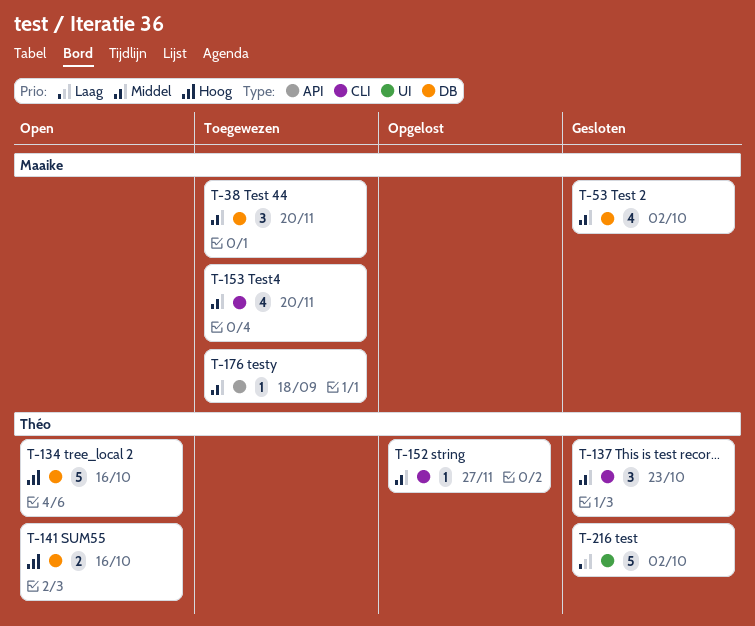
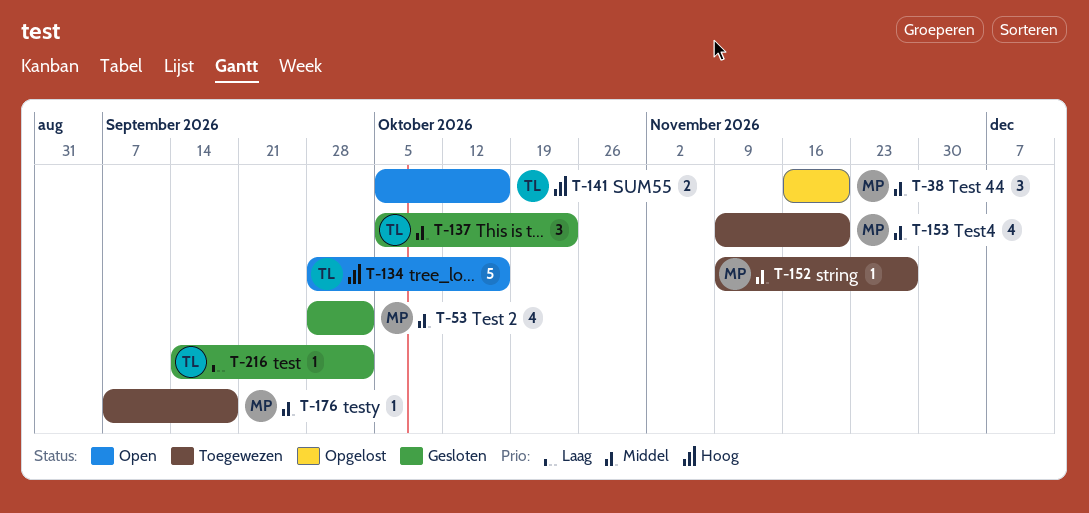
T-38, status: Toegewezen -> Opgelost
T-152, status: Opgelost -> Toegewezen
T-152, owner: Théo -> Maaike
T-216, estimate: 5 -> 1

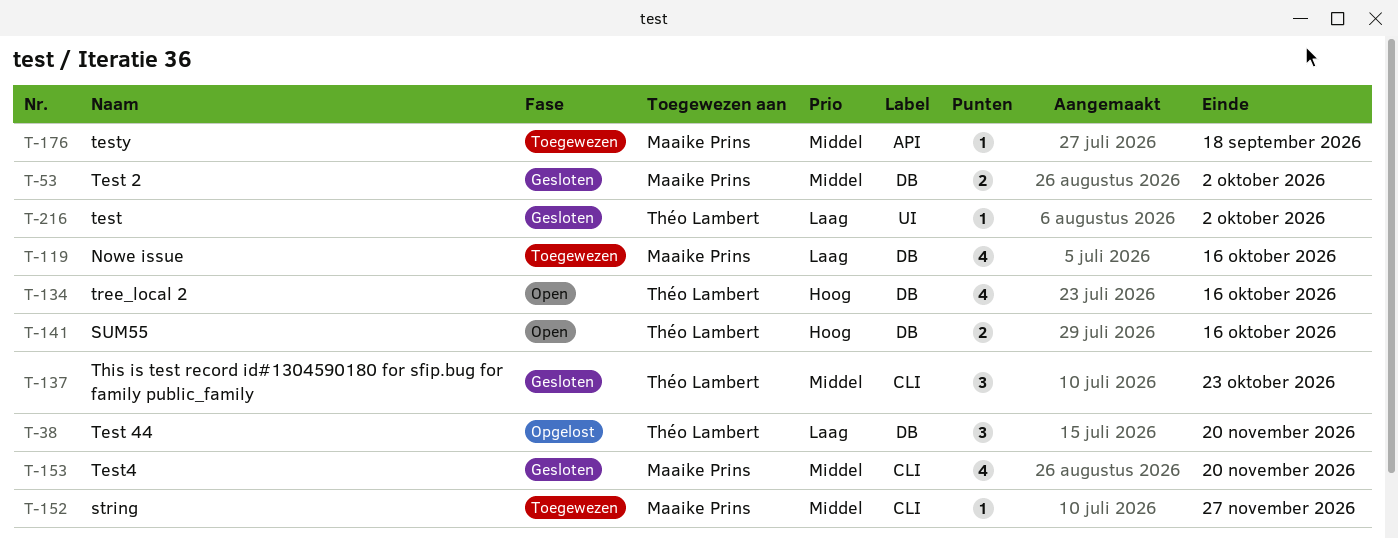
T-38, owner: Maaike Prins -> Théo Lambert
T-38, priority: Middel -> Laag
T-53, estimate: 4 -> 2
T-119: none -> present
T-134, estimate: 5 -> 4
T-153, status: Toegewezen -> Gesloten

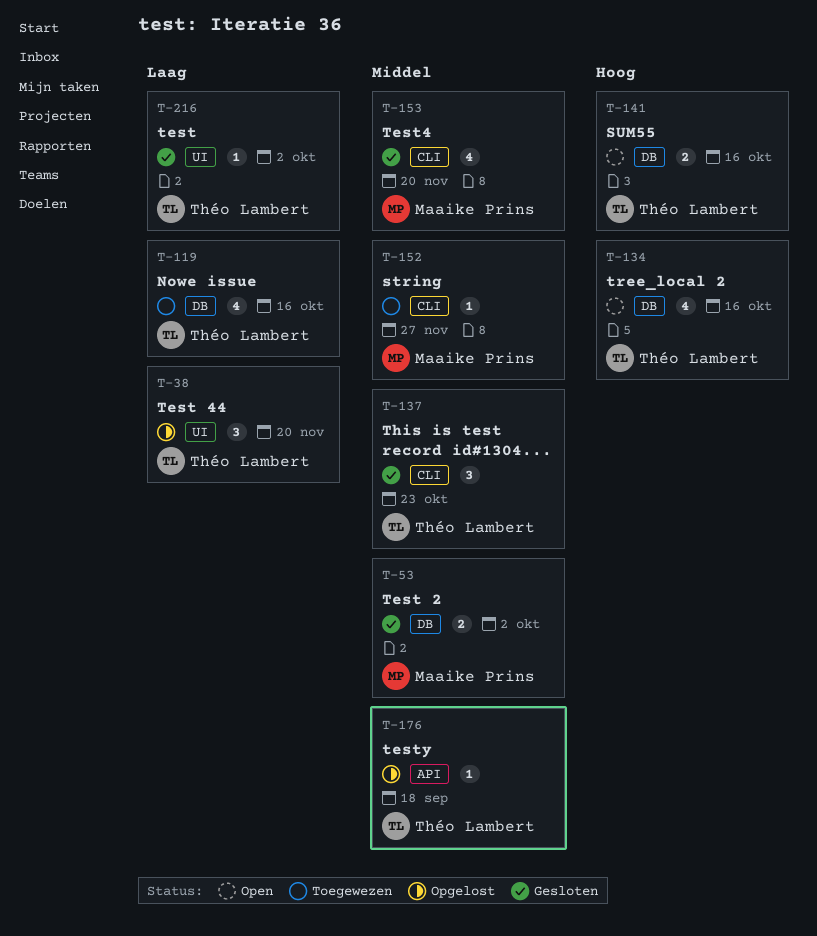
T-38, label: DB -> UI
T-119, owner: Maaike Prins -> Théo Lambert
T-176, status: Toegewezen -> Opgelost
T-176, owner: Maaike Prins -> Théo Lambert

